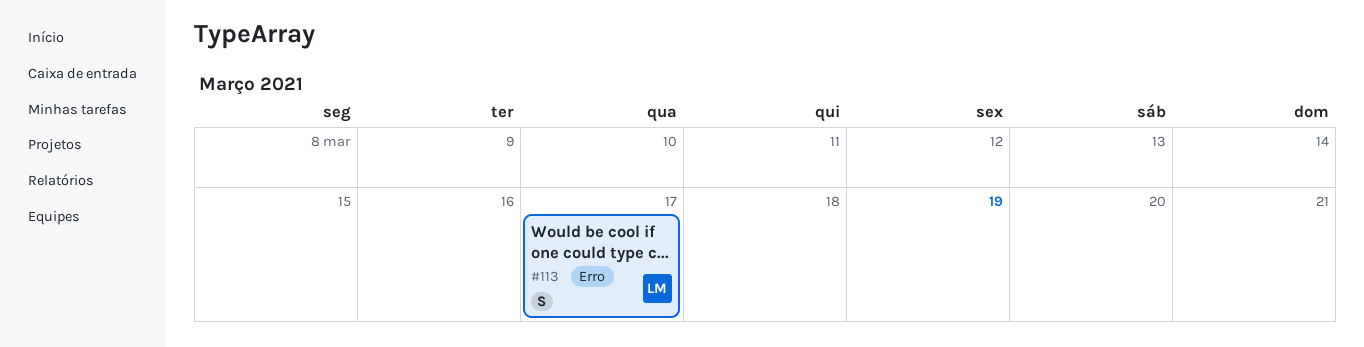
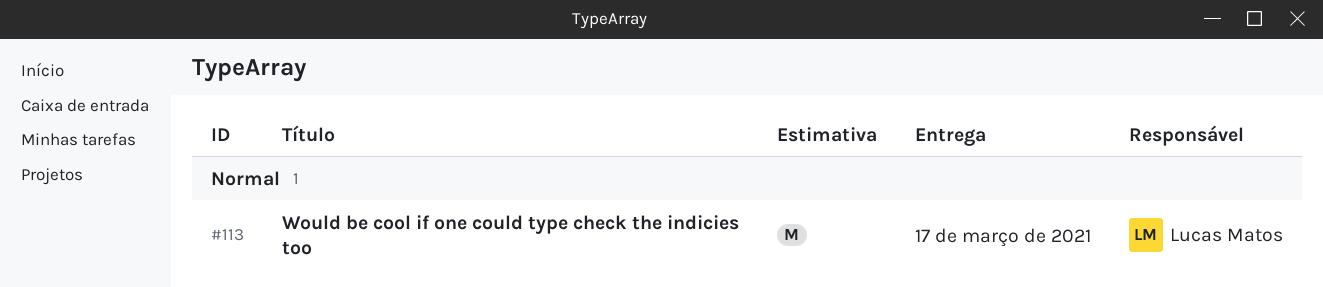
#113, estimate: S -> M

